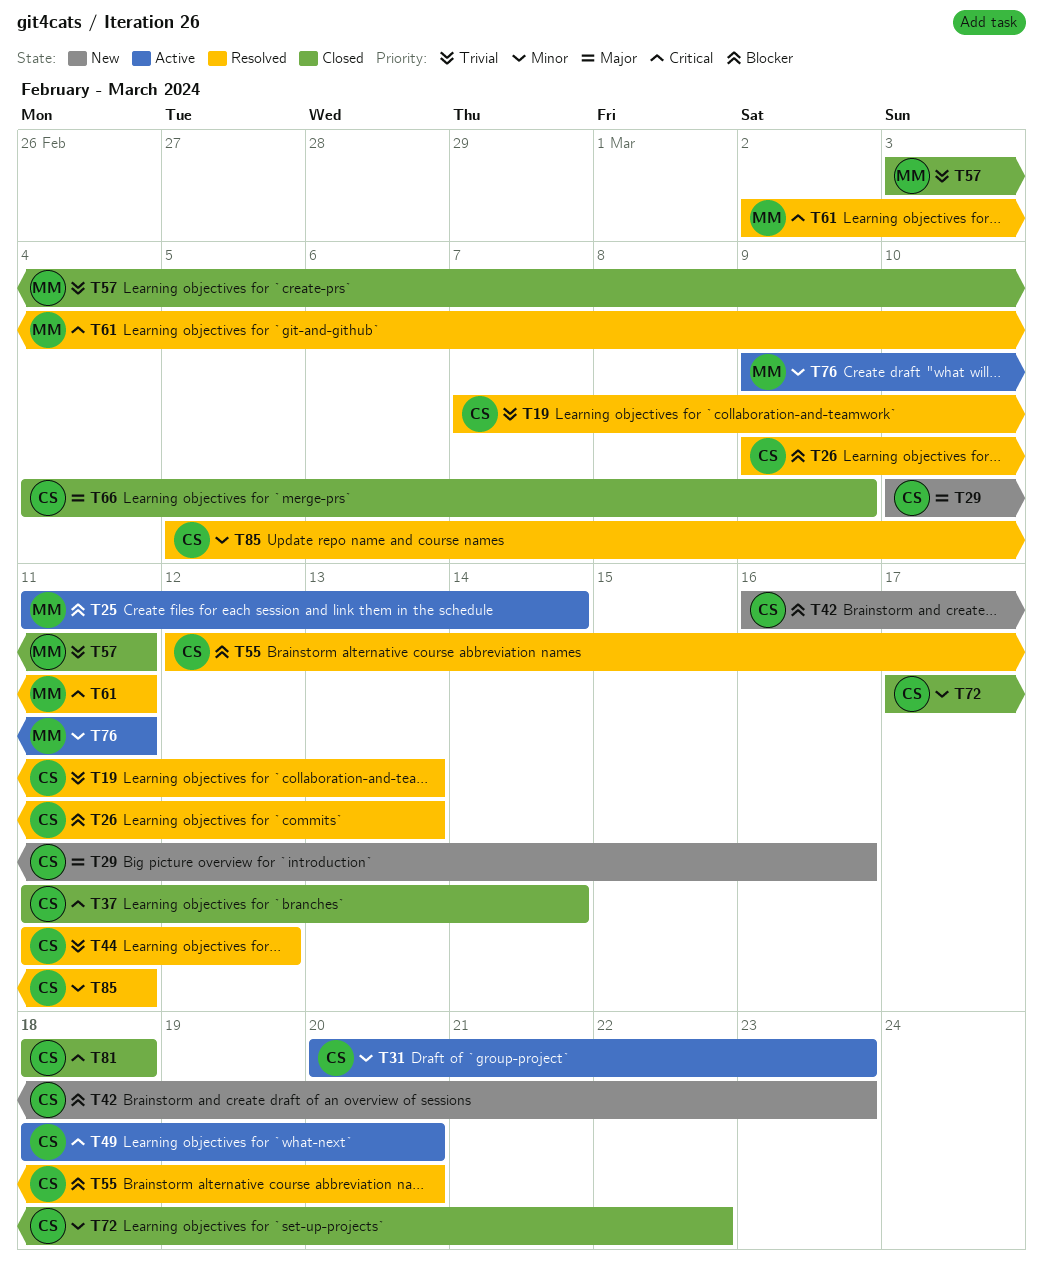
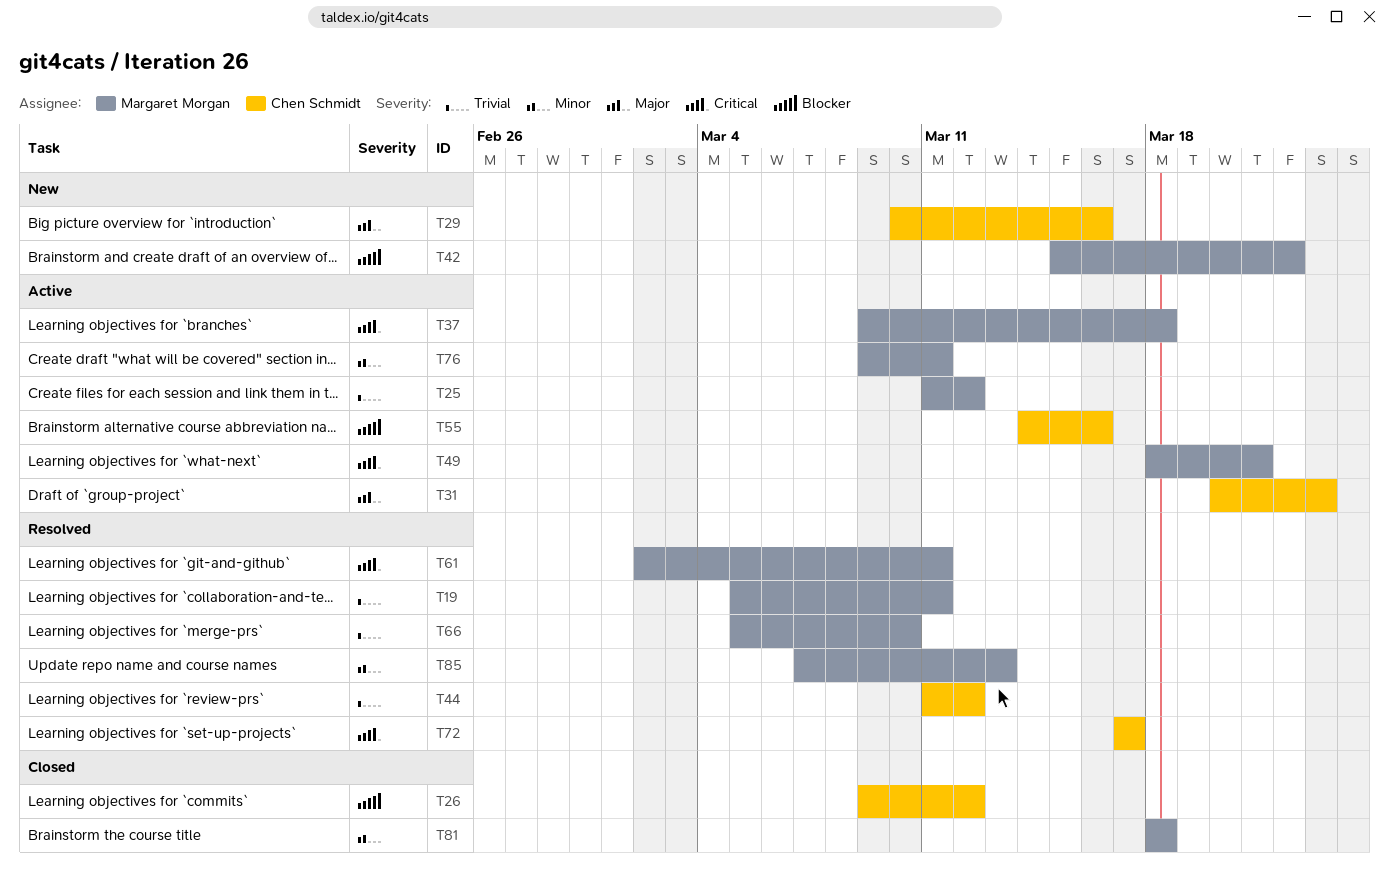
T19, owner: Chen Schmidt -> Margaret Morgan
T19, start: Mar 7 -> Mar 5
T19, due: Mar 13 -> Mar 11
T25, priority: Blocker -> Trivial
T25, due: Mar 14 -> Mar 12
T26, status: Resolved -> Closed
T26, due: Mar 13 -> Mar 12
T31, priority: Minor -> Major
T37, status: Closed -> Active
T37, owner: Chen Schmidt -> Margaret Morgan
T37, start: Mar 11 -> Mar 9
T37, due: Mar 14 -> Mar 18
T42, owner: Chen Schmidt -> Margaret Morgan
T42, start: Mar 16 -> Mar 15
T42, due: Mar 23 -> Mar 22
T49, owner: Chen Schmidt -> Margaret Morgan
T49, due: Mar 20 -> Mar 21
T55, status: Resolved -> Active
T55, start: Mar 12 -> Mar 14
T55, due: Mar 20 -> Mar 16
T57: present -> none
T66, status: Closed -> Resolved
T66, owner: Chen Schmidt -> Margaret Morgan
T66, priority: Major -> Trivial
T66, start: Mar 4 -> Mar 5
T66, due: Mar 9 -> Mar 10
T72, status: Closed -> Resolved
T72, priority: Minor -> Critical
T72, due: Mar 22 -> Mar 17
T81, owner: Chen Schmidt -> Margaret Morgan
T81, priority: Critical -> Minor
T85, owner: Chen Schmidt -> Margaret Morgan
T85, start: Mar 5 -> Mar 7
T85, due: Mar 11 -> Mar 13

